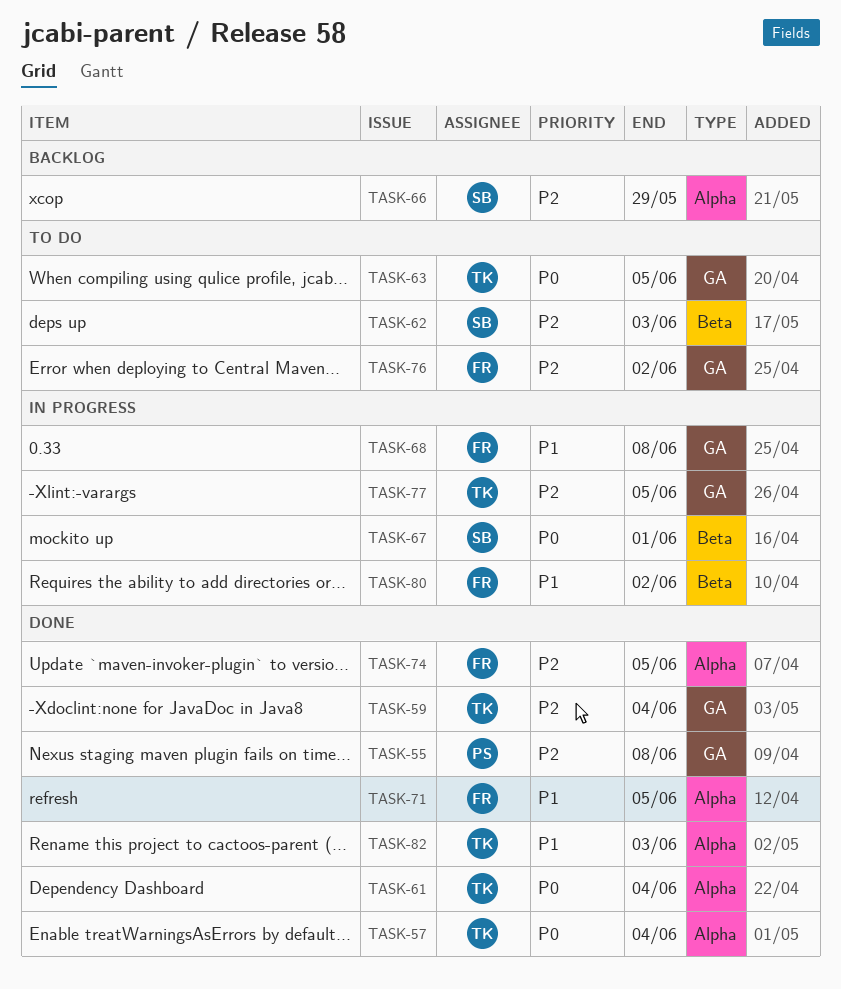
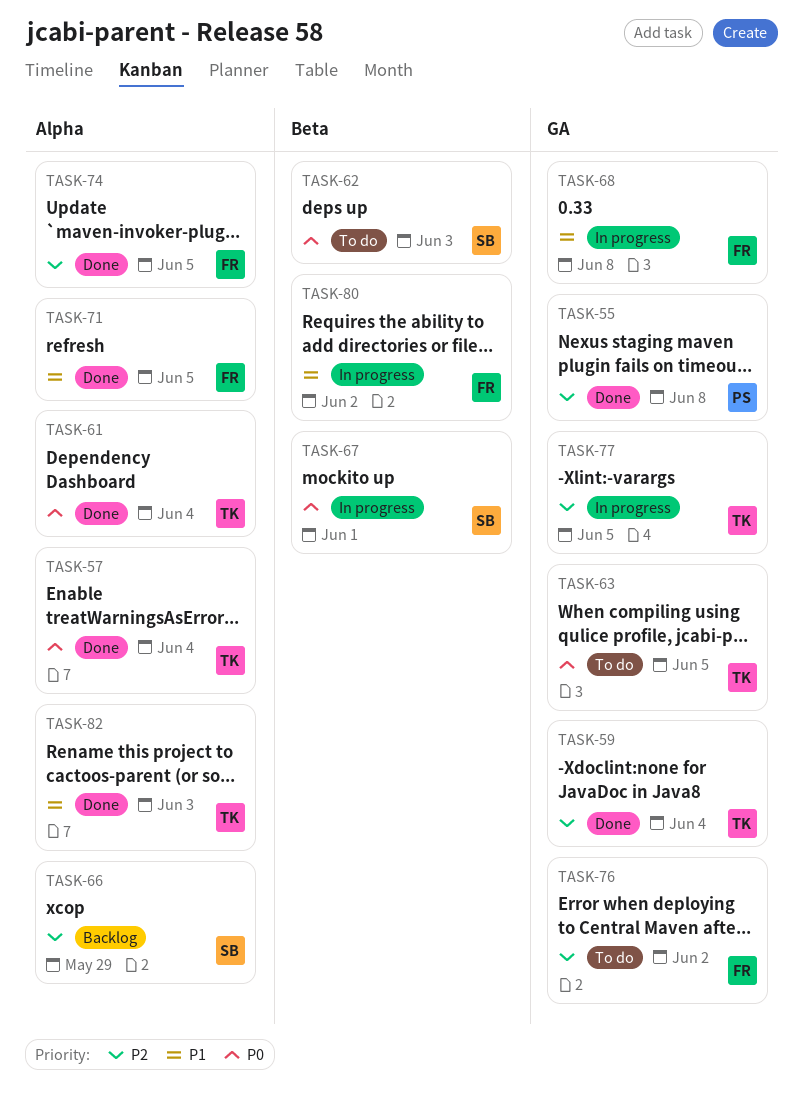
TASK-62, priority: P2 -> P0

